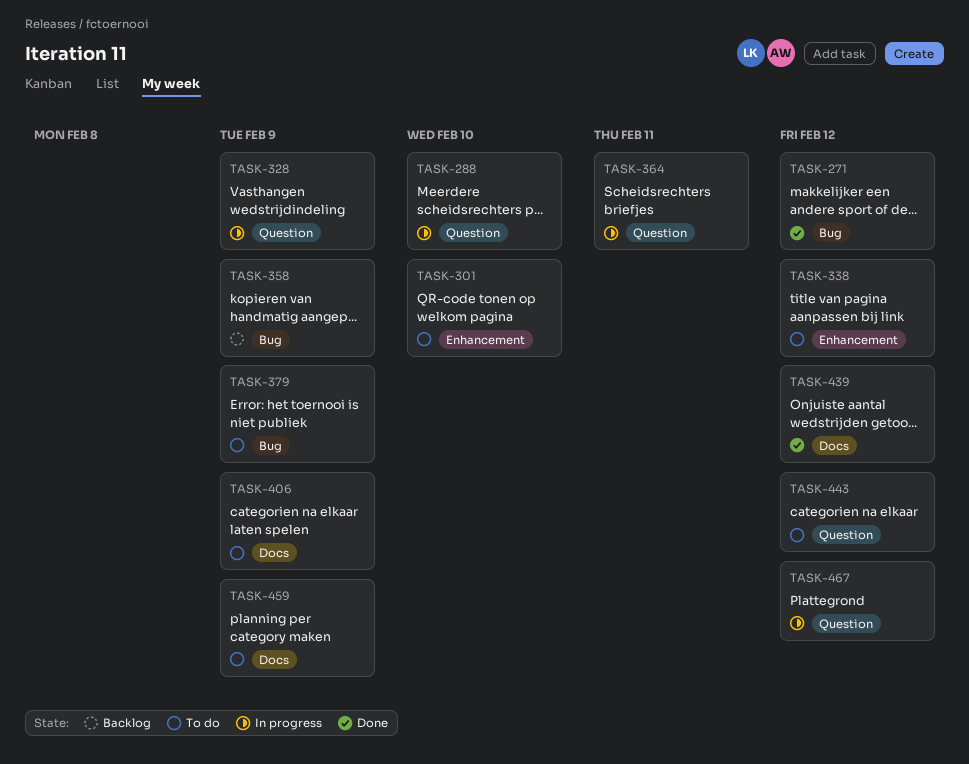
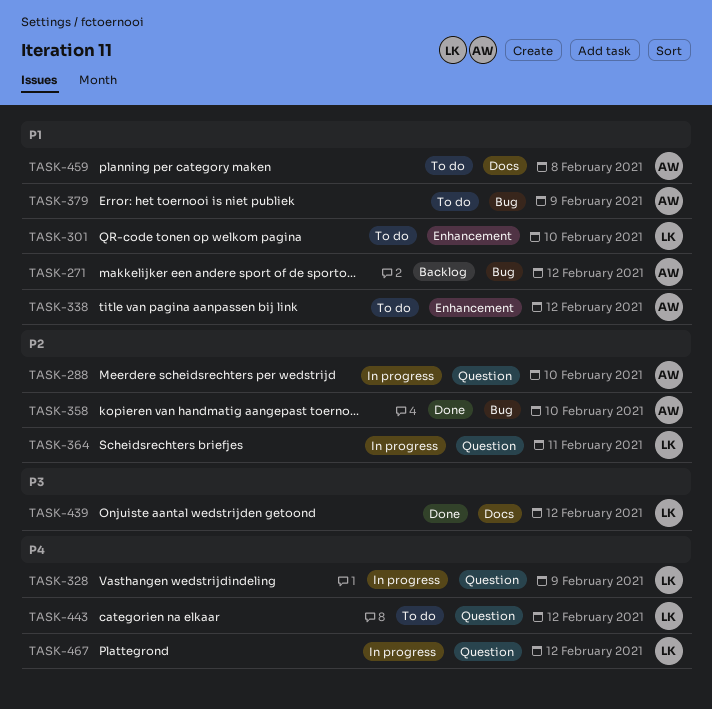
TASK-271, status: Done -> Backlog
TASK-358, status: Backlog -> Done
TASK-358, due: Feb 9 -> Feb 10
TASK-406: present -> none
TASK-459, due: Feb 9 -> Feb 8

